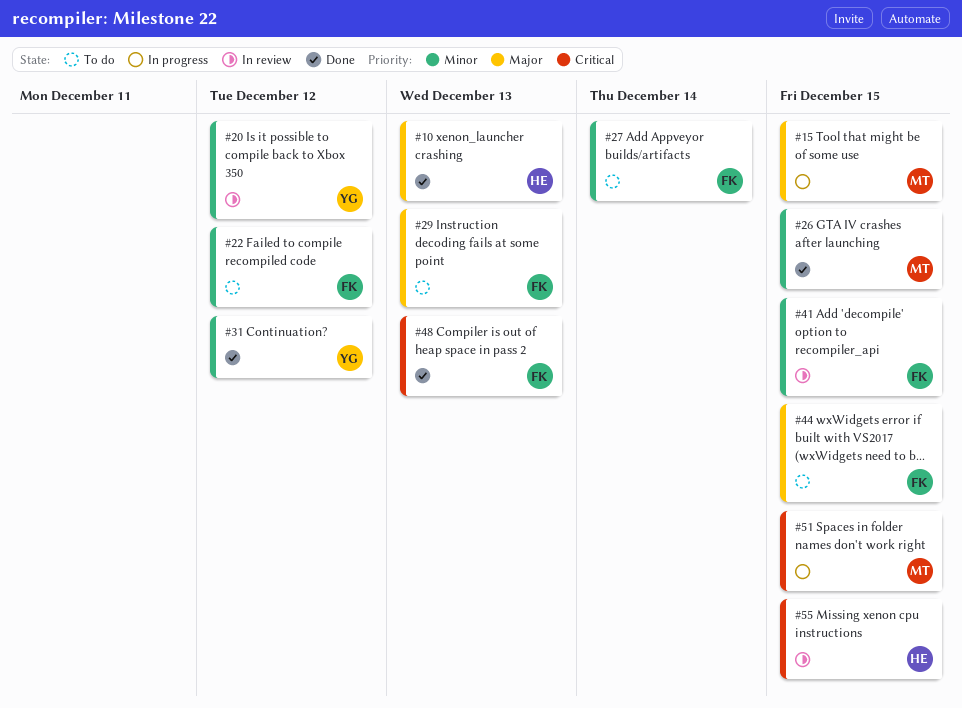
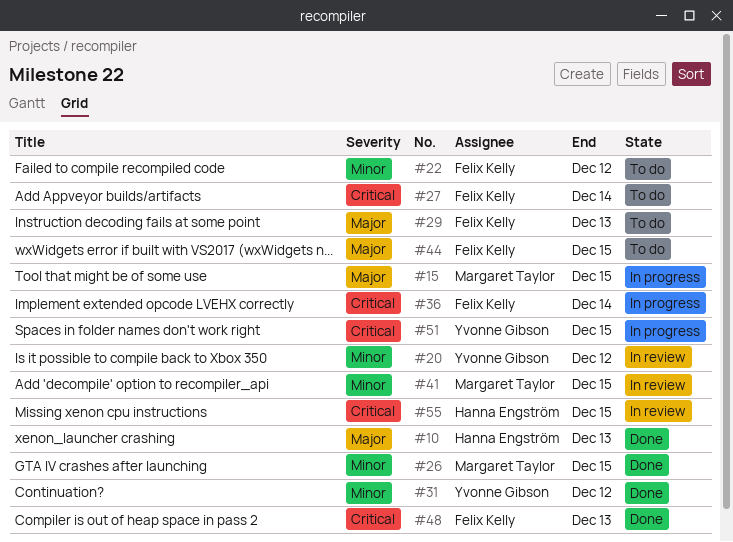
#27, priority: Minor -> Critical
#36: none -> present
#41, owner: Felix Kelly -> Margaret Taylor
#51, owner: Margaret Taylor -> Yvonne Gibson

